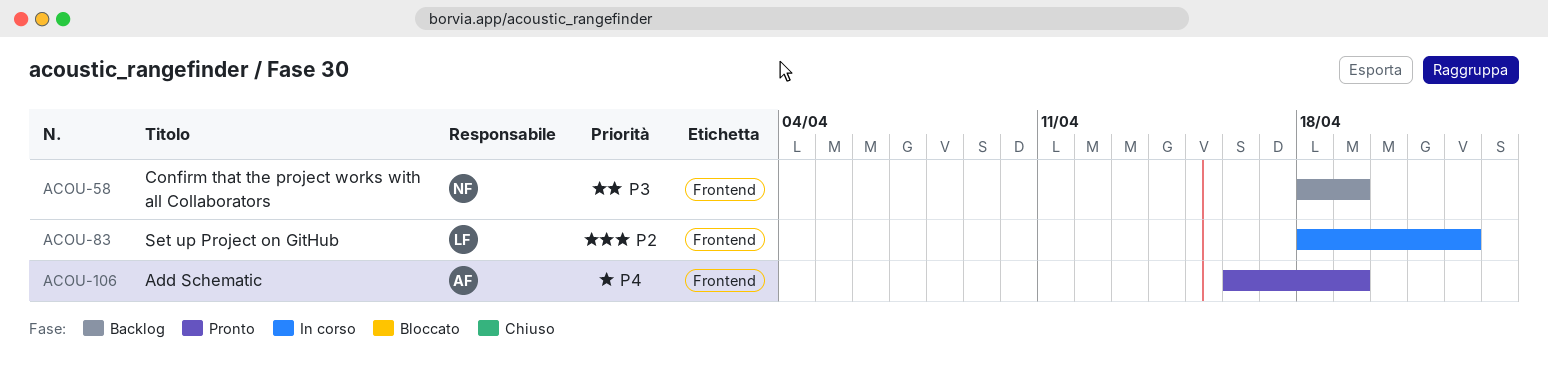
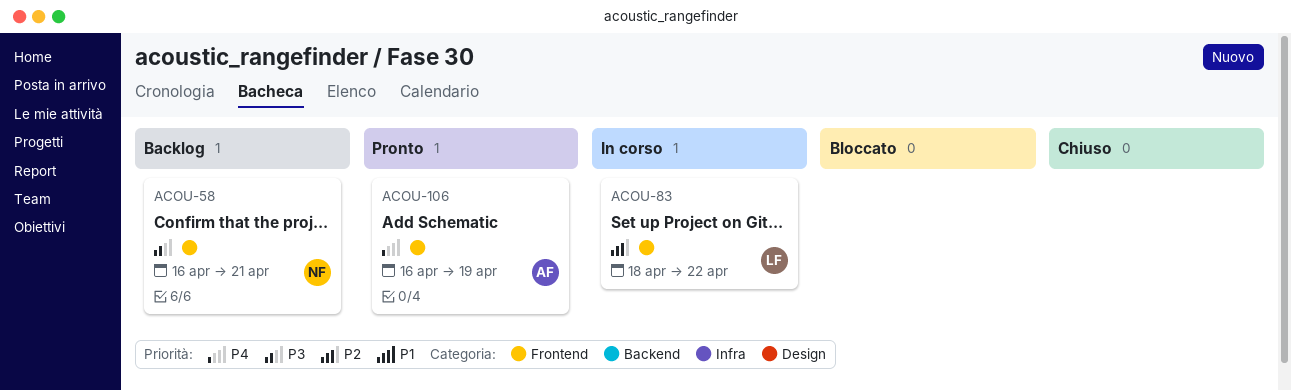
ACOU-58, start: Apr 18 -> Apr 16
ACOU-58, due: Apr 19 -> Apr 21

